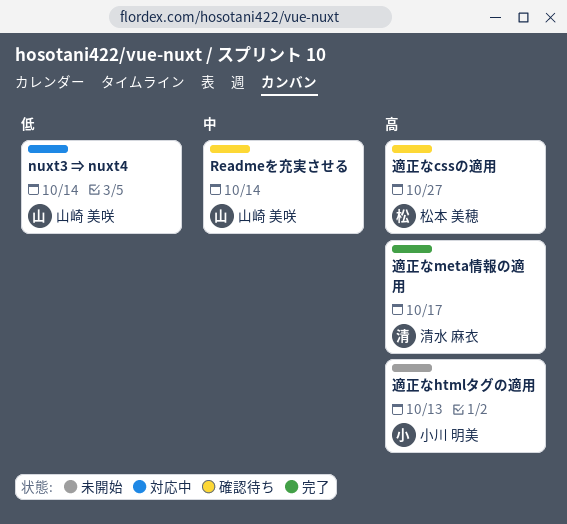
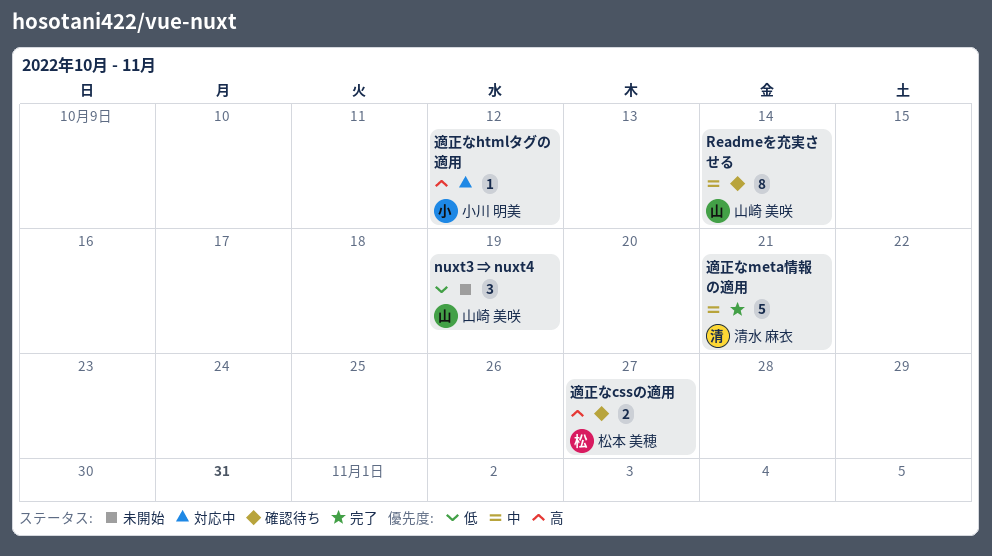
nuxt3 ⇒ nuxt4, status: 対応中 -> 未開始
nuxt3 ⇒ nuxt4, due: Oct 14 -> Oct 19
適正なhtmlタグの適用, status: 未開始 -> 対応中
適正なhtmlタグの適用, due: Oct 13 -> Oct 12
適正なmeta情報の適用, priority: 高 -> 中
適正なmeta情報の適用, due: Oct 17 -> Oct 21

